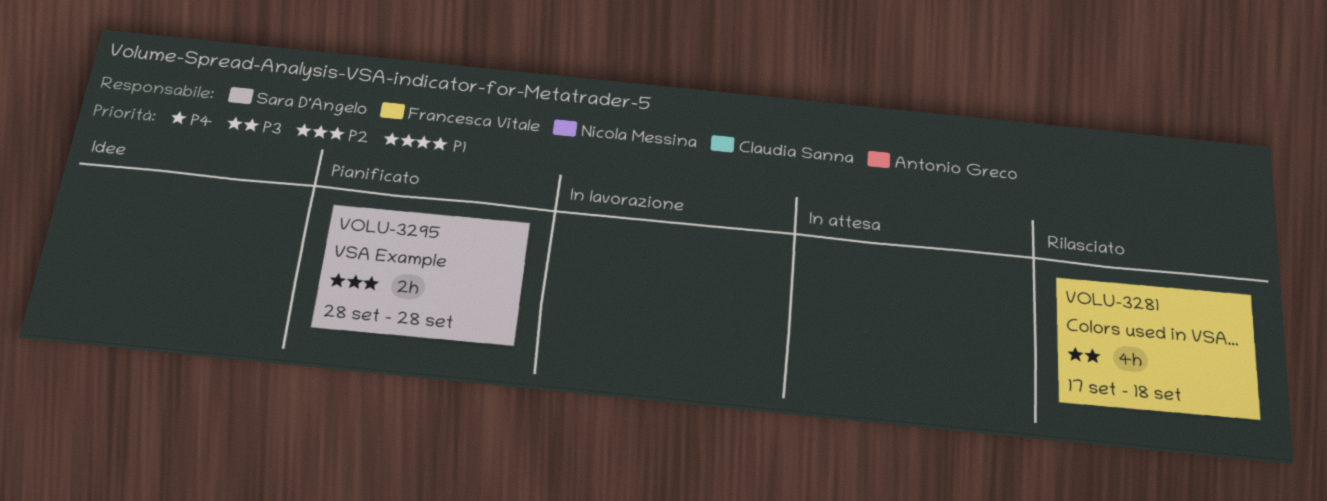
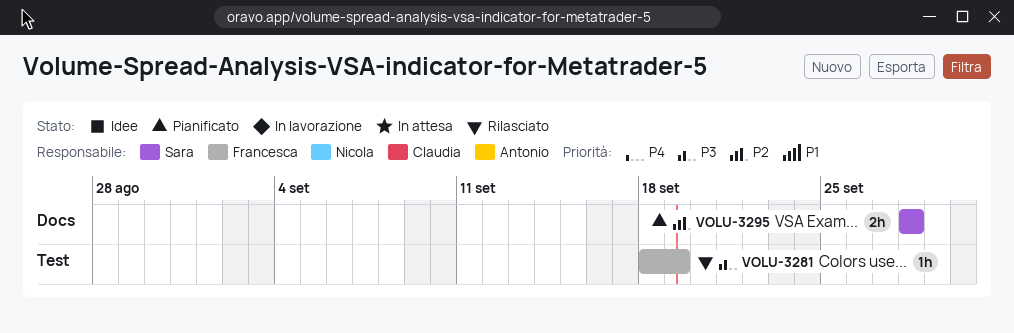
VOLU-3281, estimate: 4h -> 1h
VOLU-3281, start: Sep 17 -> Sep 18
VOLU-3281, due: Sep 18 -> Sep 19

